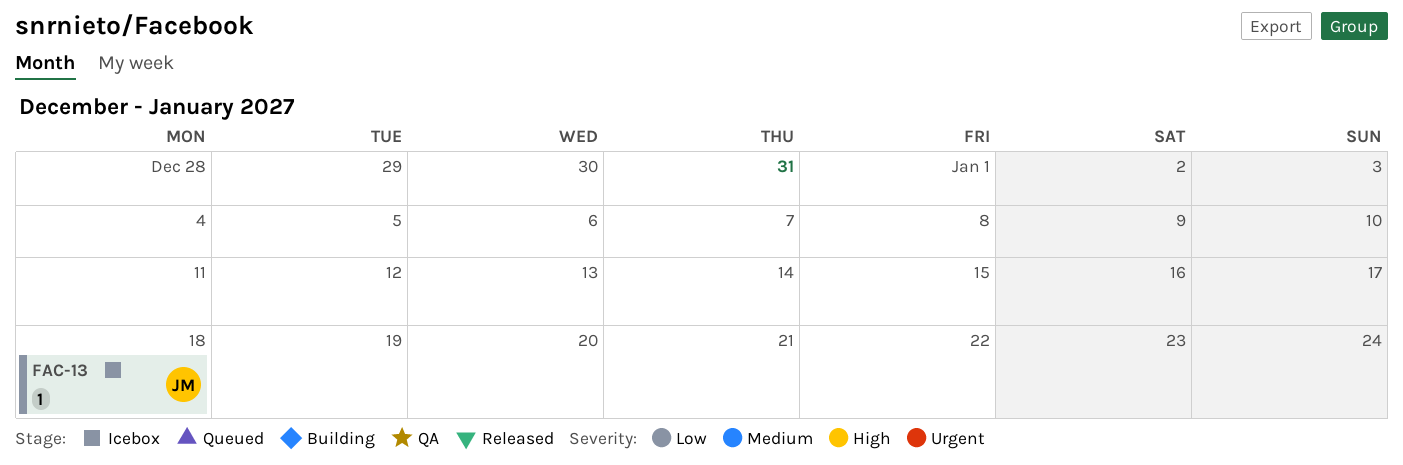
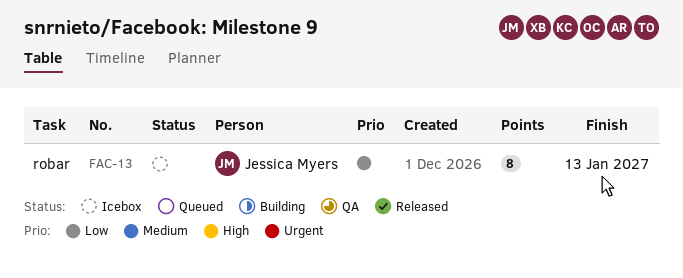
FAC-13, estimate: 1 -> 8
FAC-13, due: Jan 18 -> Jan 13

